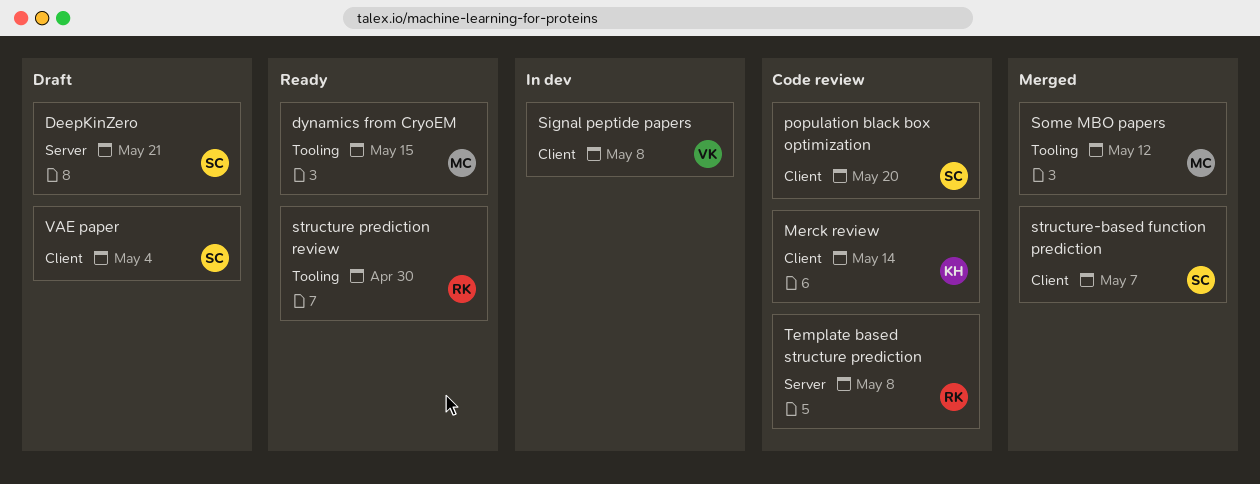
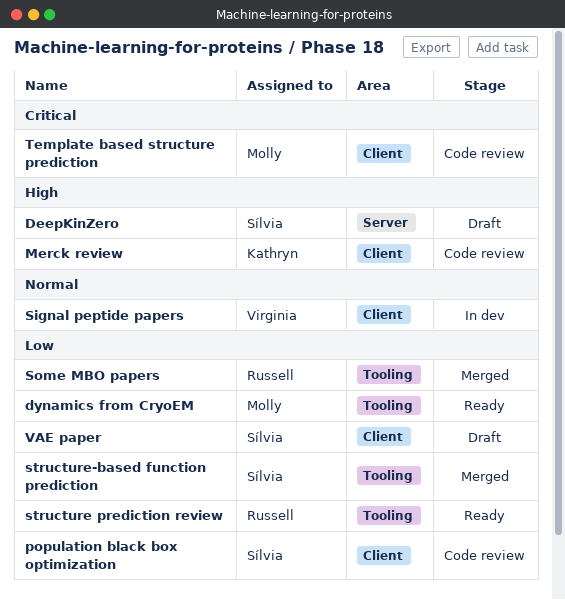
Some MBO papers, owner: Molly -> Russell
structure-based function prediction, label: Client -> Tooling
Template based structure prediction, owner: Russell -> Molly
Template based structure prediction, label: Server -> Client

